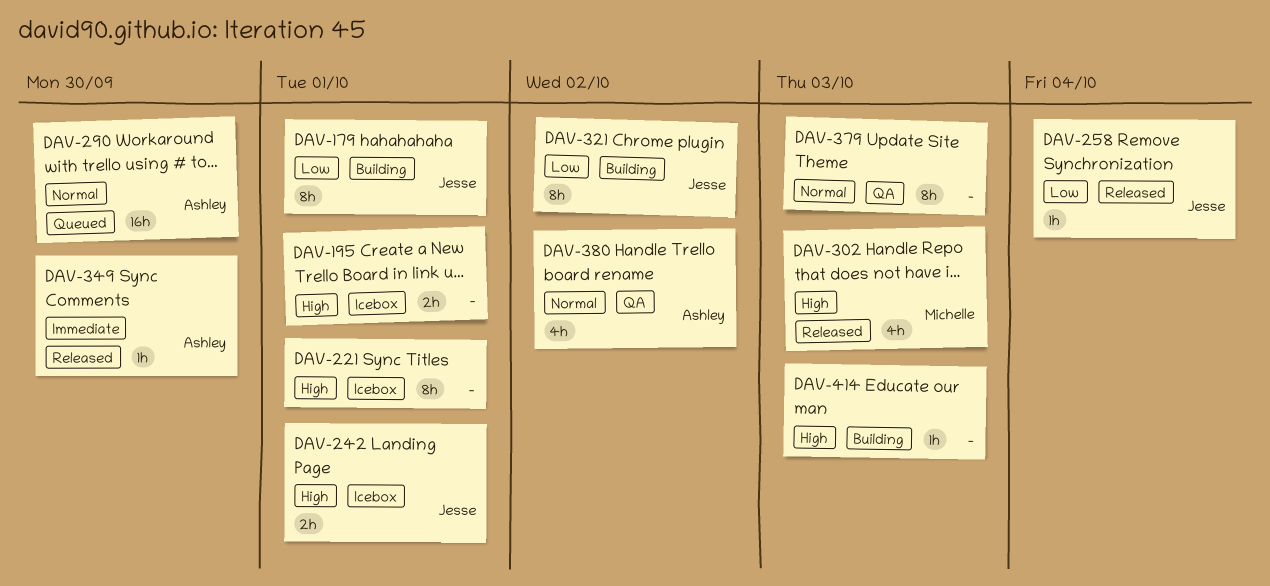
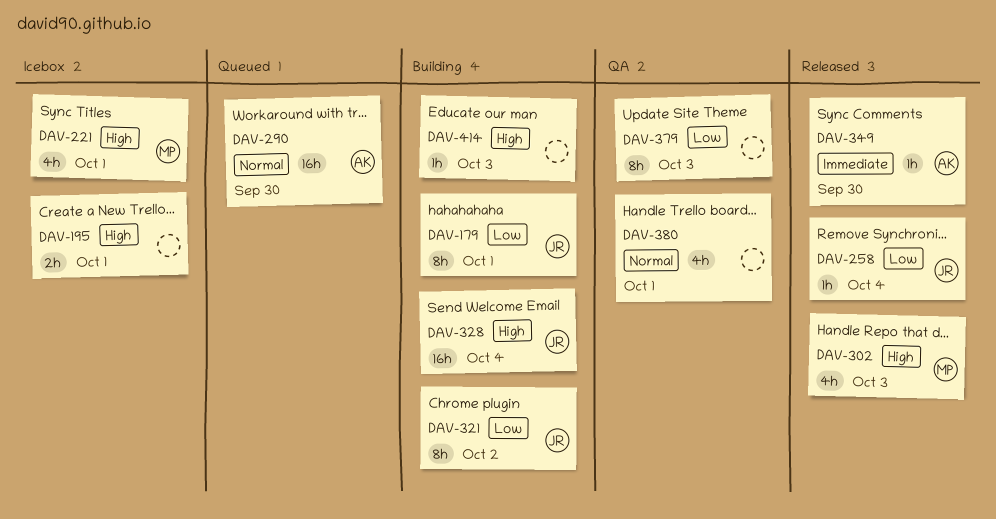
DAV-221, owner: none -> Michelle
DAV-221, estimate: 8h -> 4h
DAV-242: present -> none
DAV-328: none -> present
DAV-379, priority: Normal -> Low
DAV-380, owner: Ashley -> none
DAV-380, due: Oct 2 -> Oct 1

